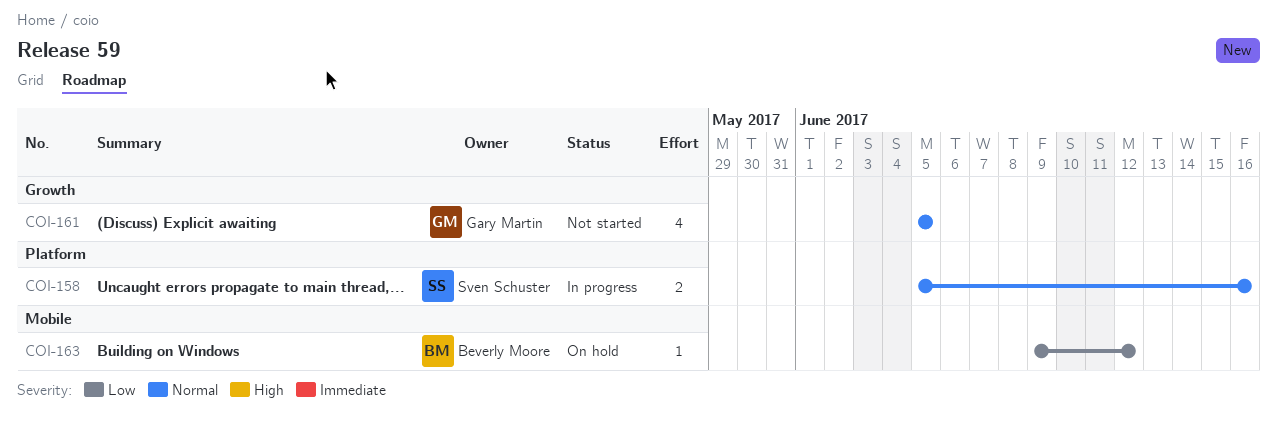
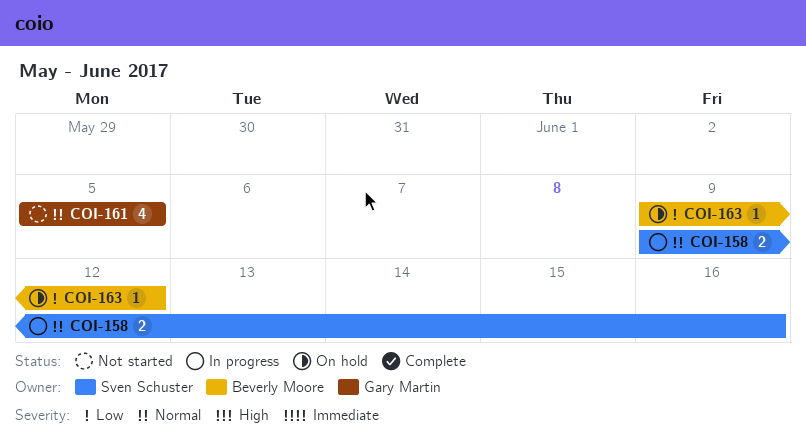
COI-158, start: Jun 5 -> Jun 9

